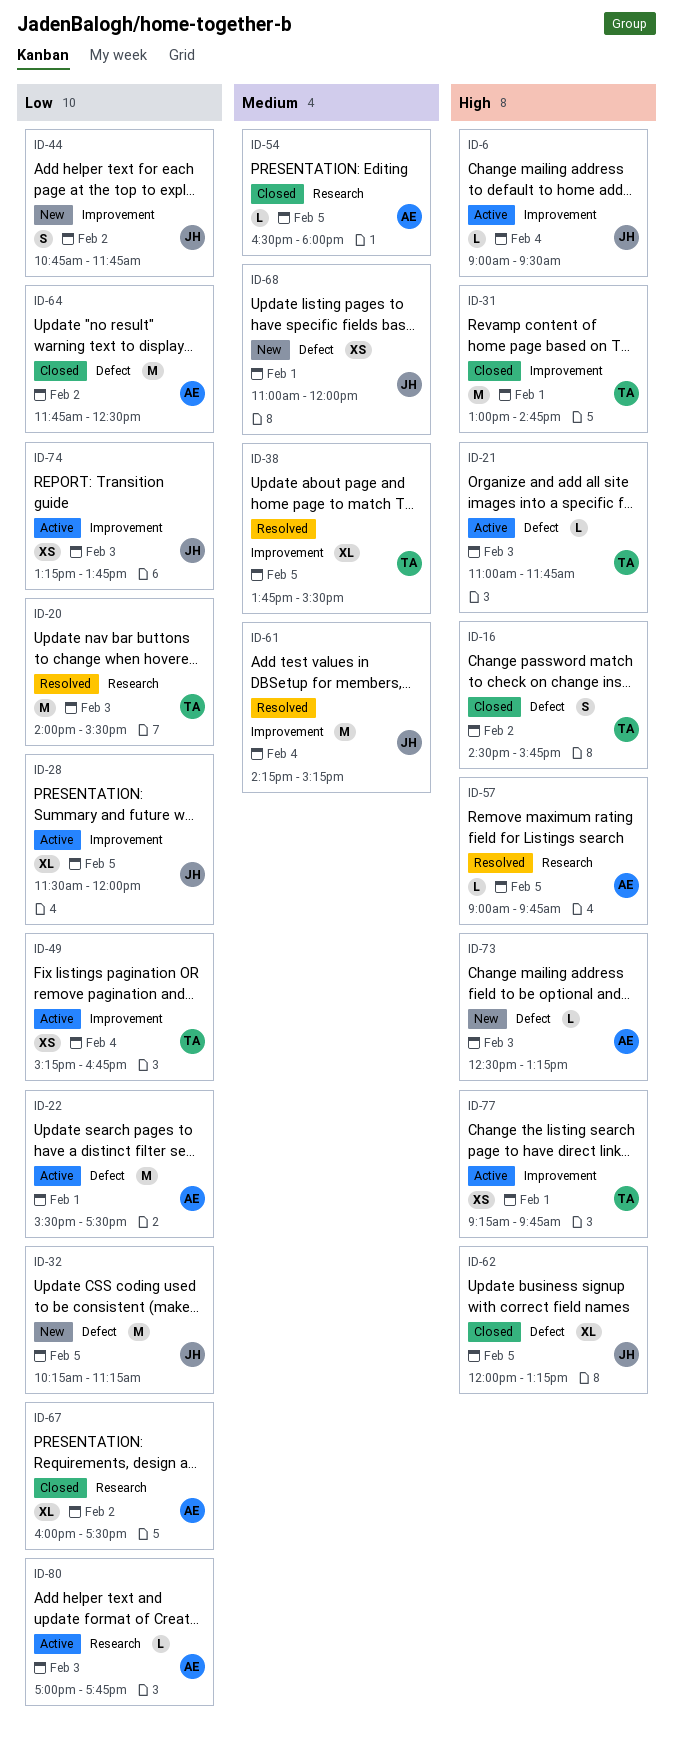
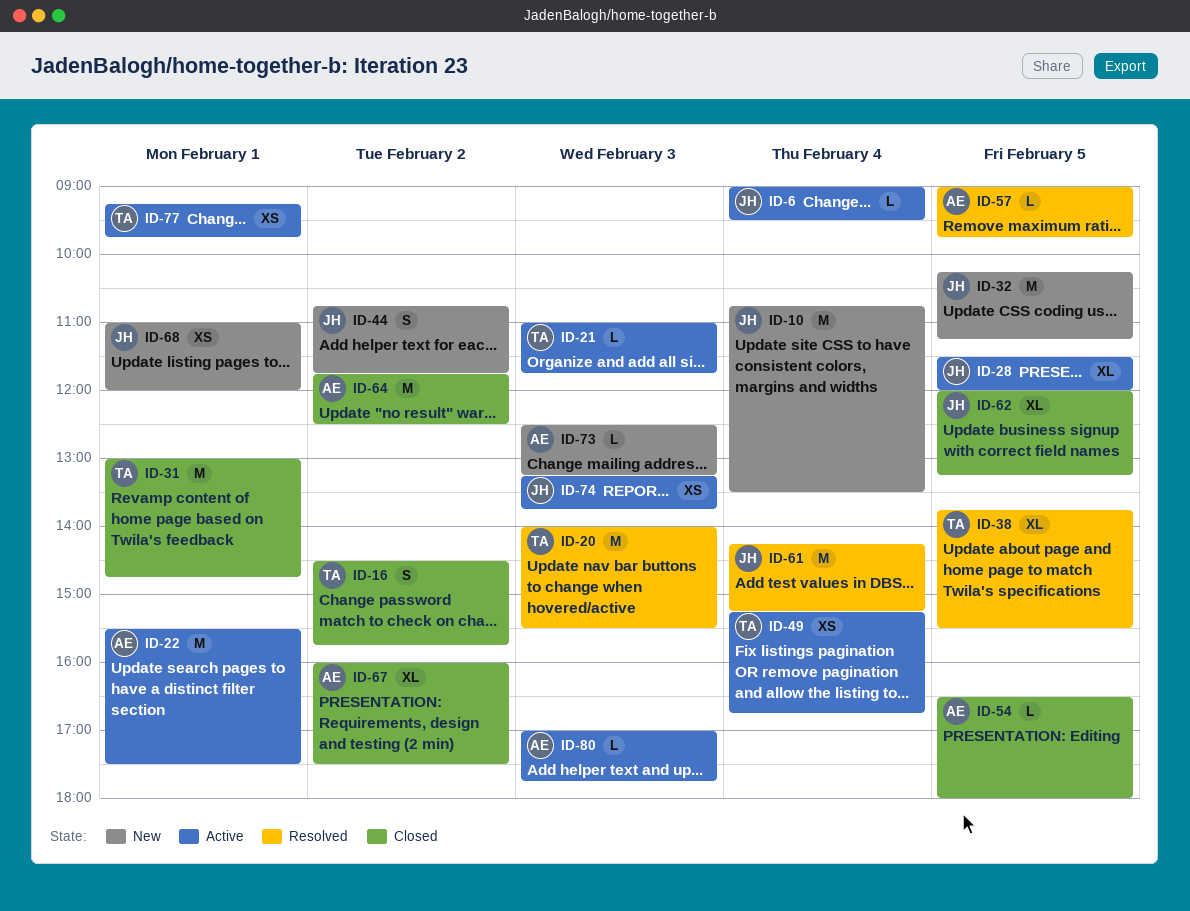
ID-10: none -> present

